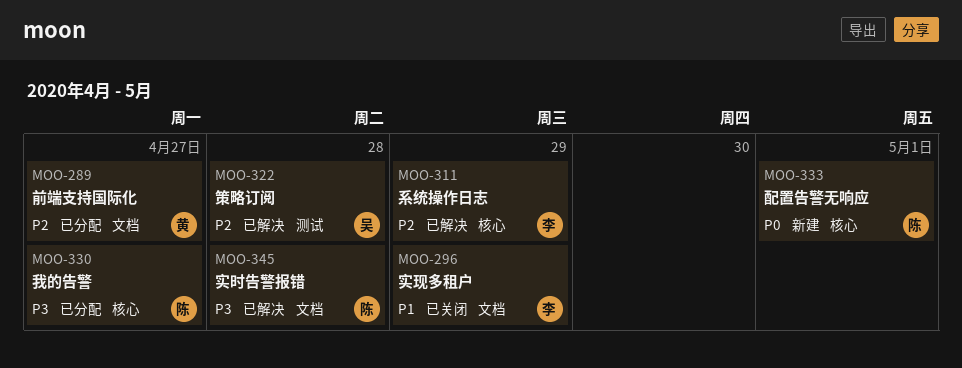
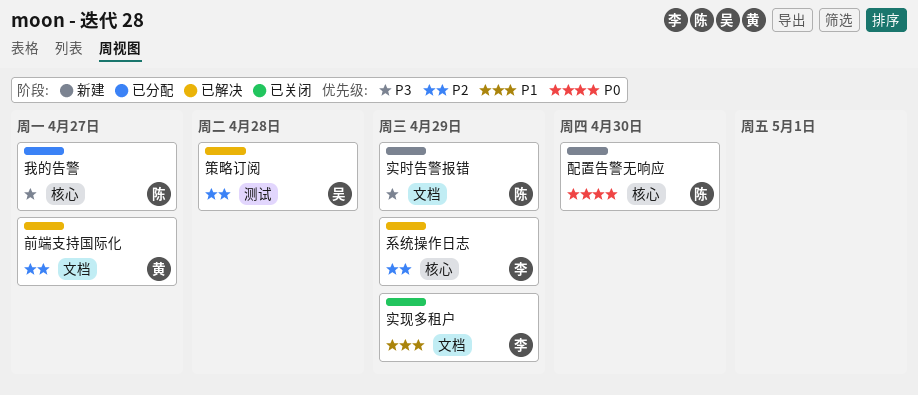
前端支持国际化, status: 已分配 -> 已解决
实时告警报错, status: 已解决 -> 新建
实时告警报错, due: Apr 28 -> Apr 29
配置告警无响应, due: May 1 -> Apr 30

